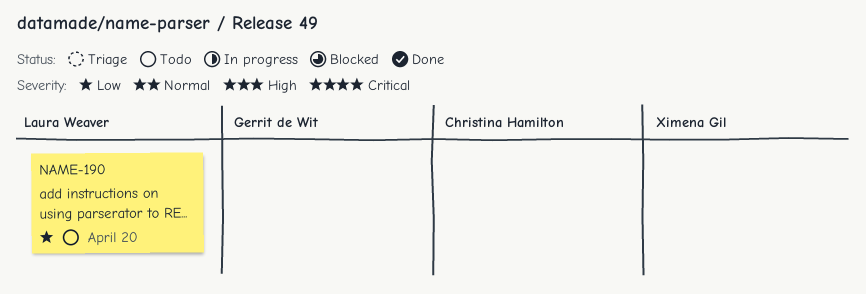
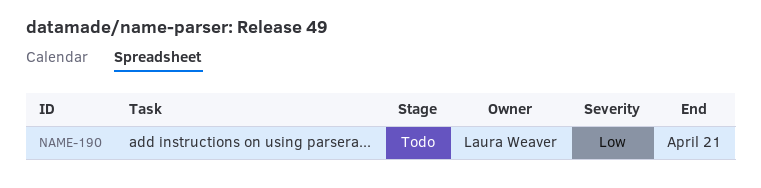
NAME-190, due: Apr 20 -> Apr 21

